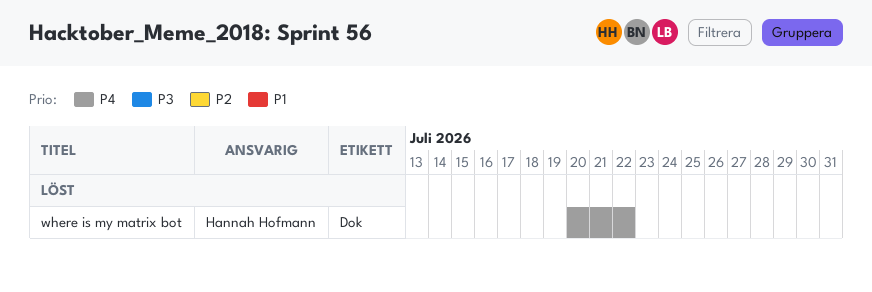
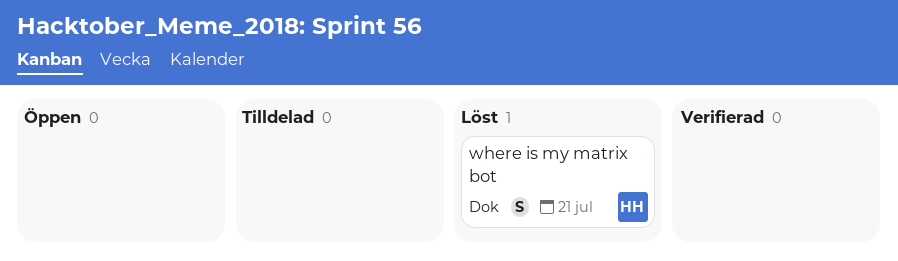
where is my matrix bot, due: Jul 22 -> Jul 21

